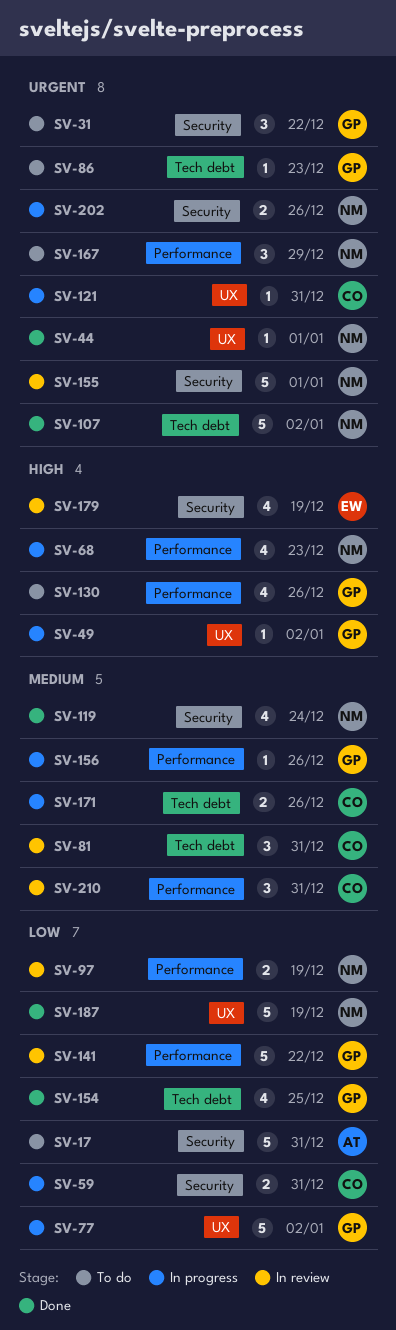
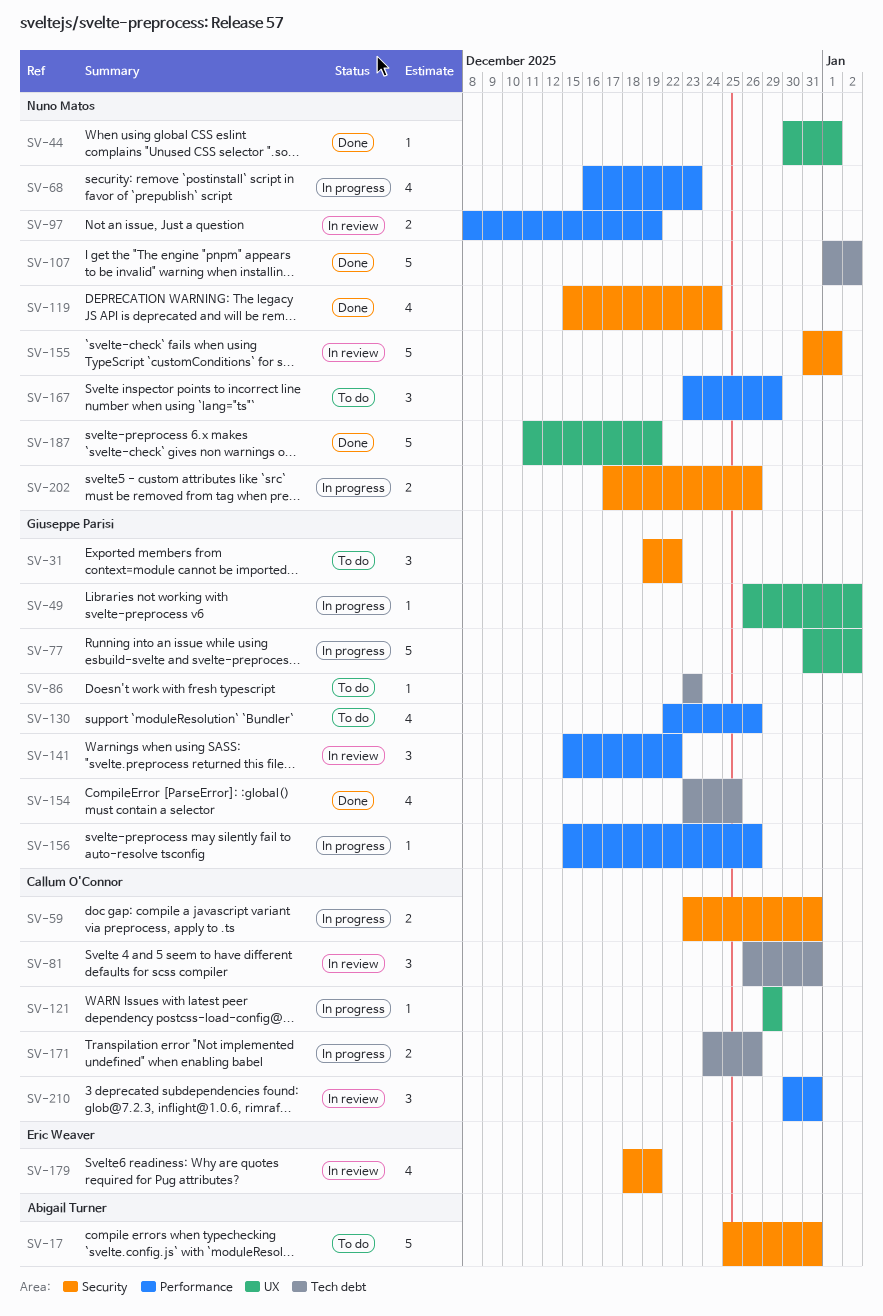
SV-121, due: Dec 31 -> Dec 29
SV-141, estimate: 5 -> 3

